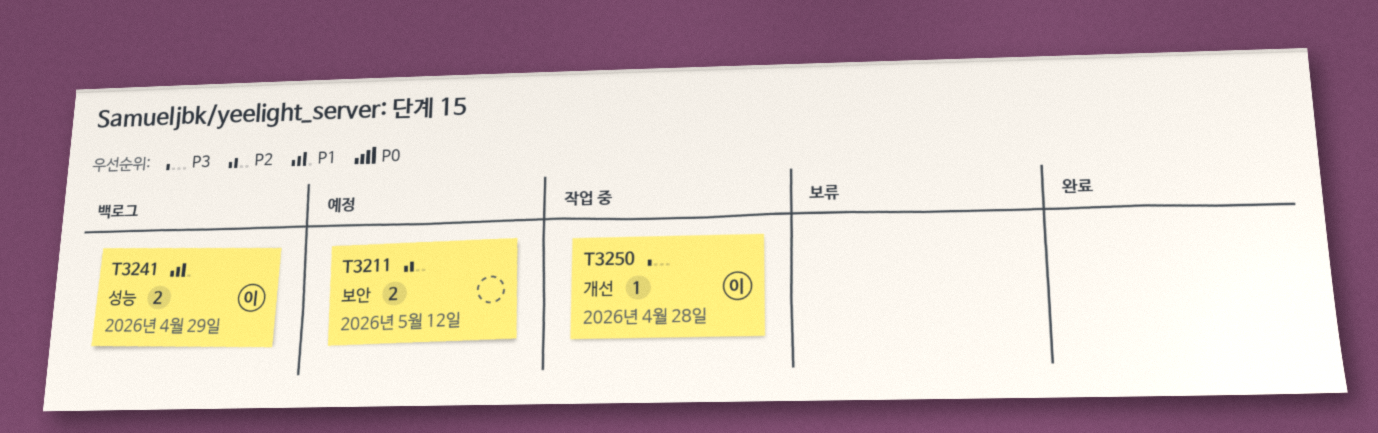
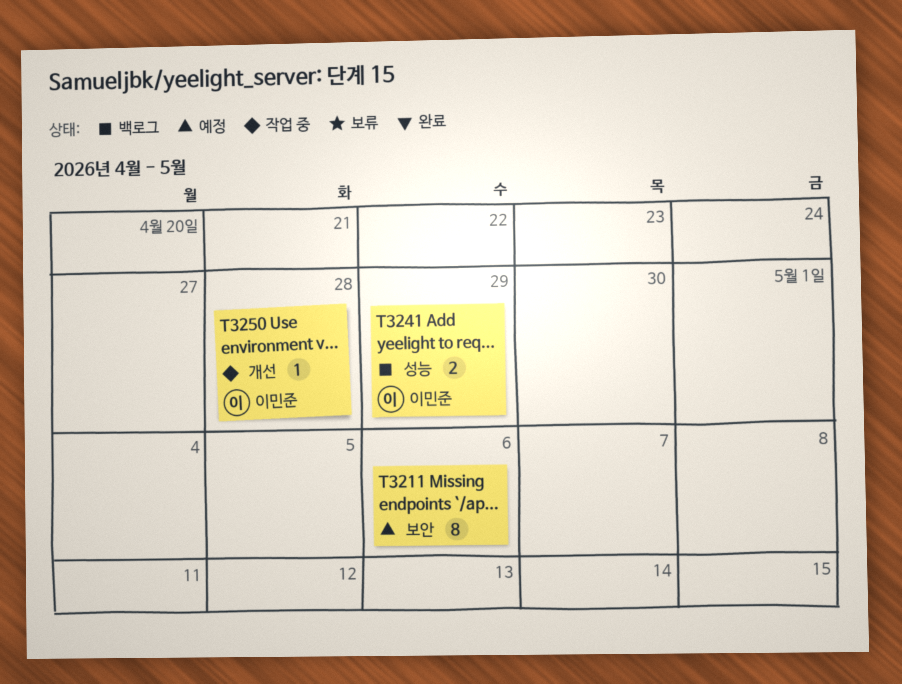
T3211, estimate: 2 -> 8
T3211, due: May 12 -> May 6

